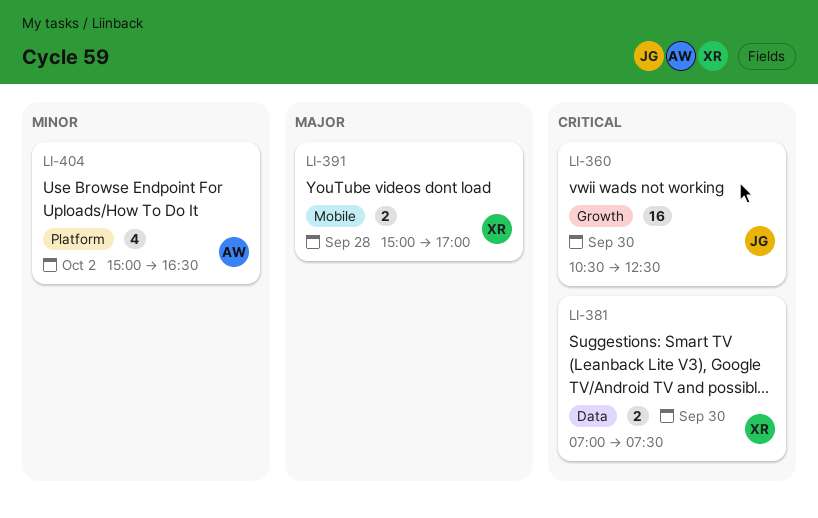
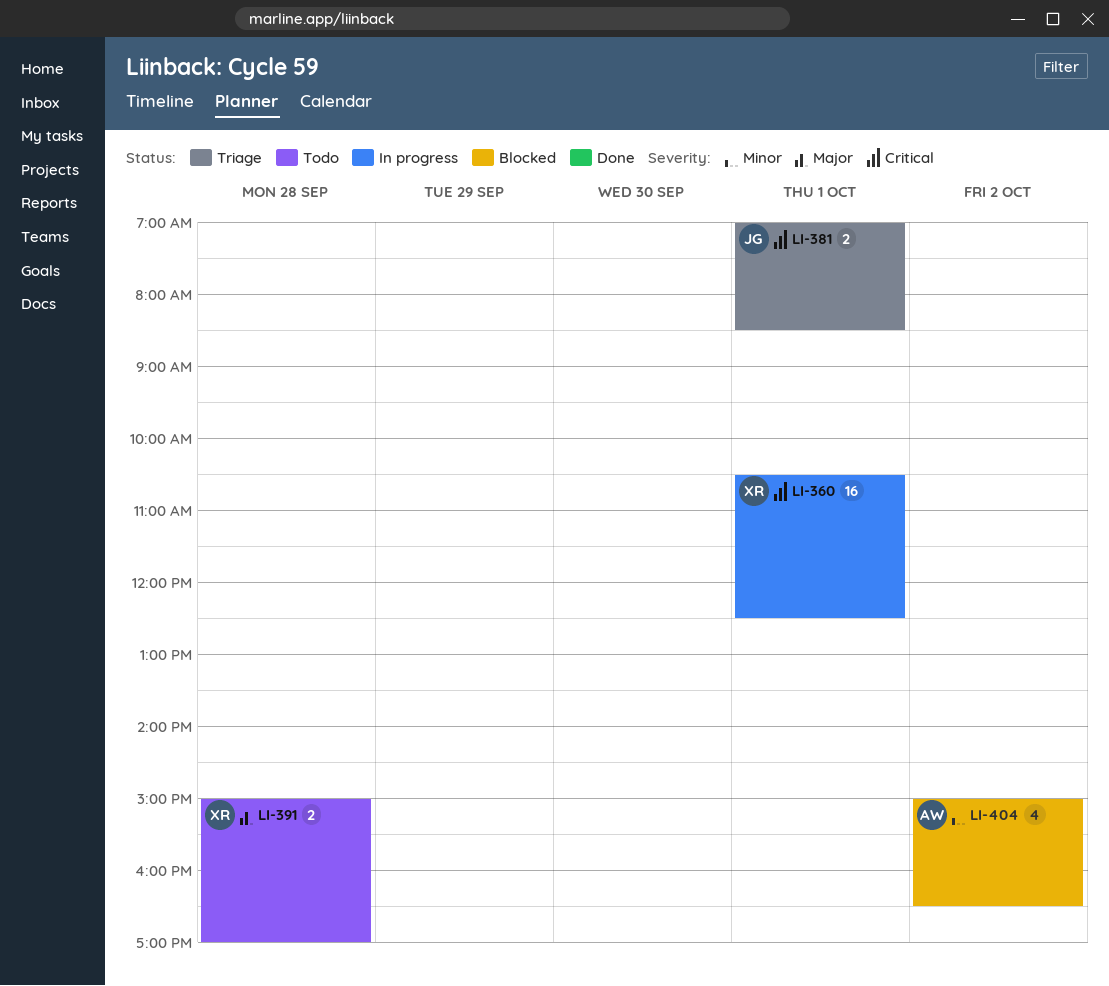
LI-360, owner: JG -> XR
LI-360, day: Sep 30 -> Oct 1
LI-381, owner: XR -> JG
LI-381, day: Sep 30 -> Oct 1
LI-381, ends: 07:30 -> 08:30

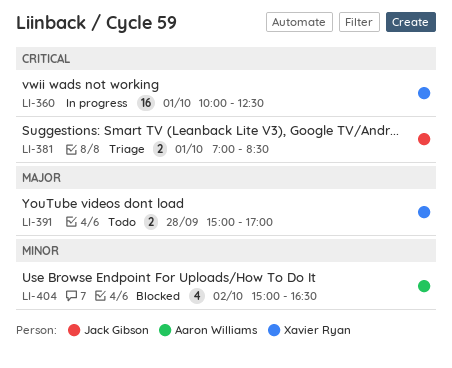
LI-360, begins: 10:30 -> 10:00

